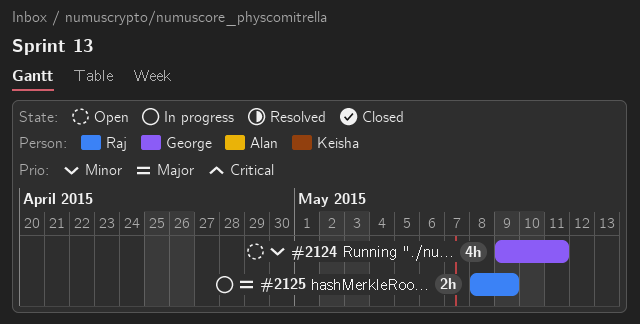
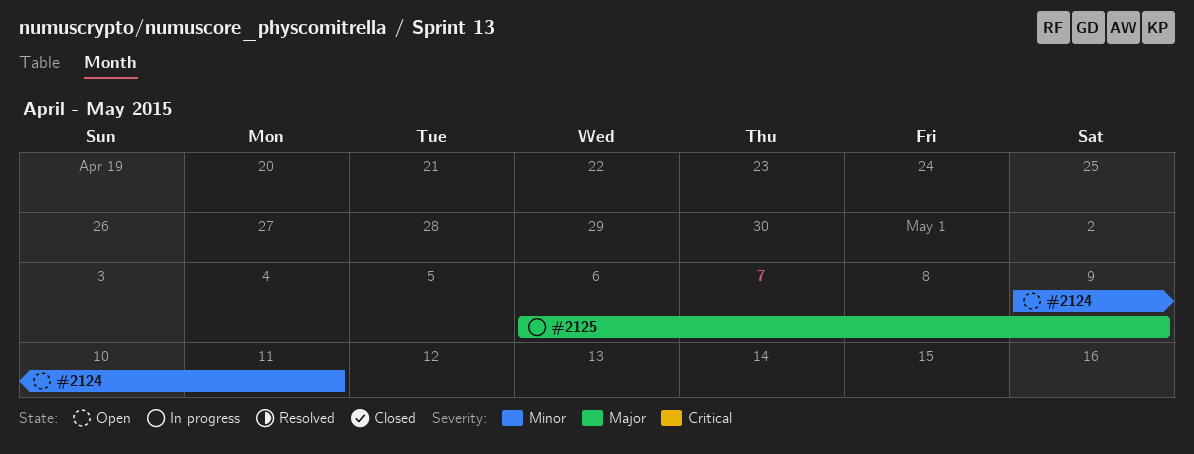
#2125, start: May 8 -> May 6

